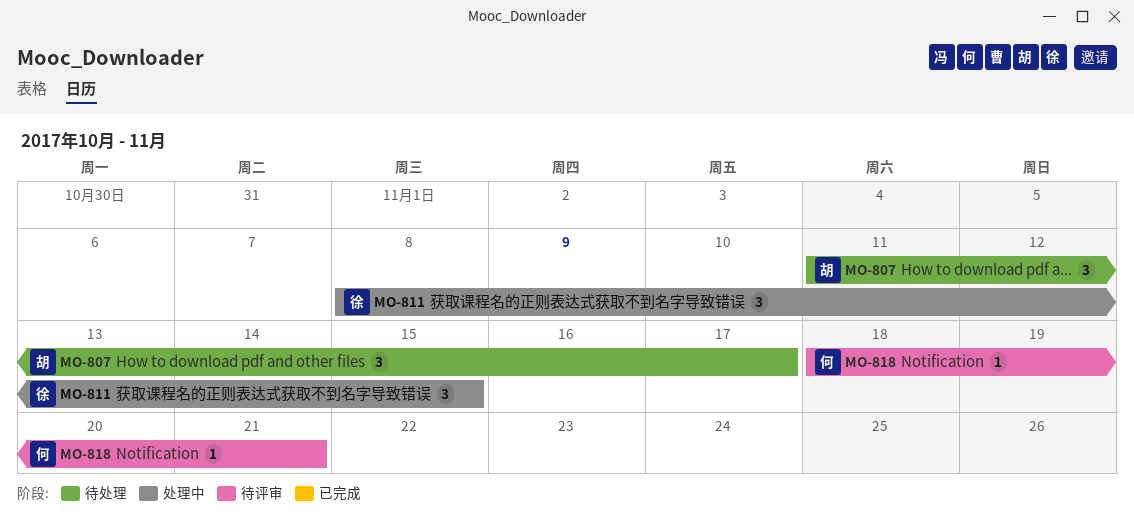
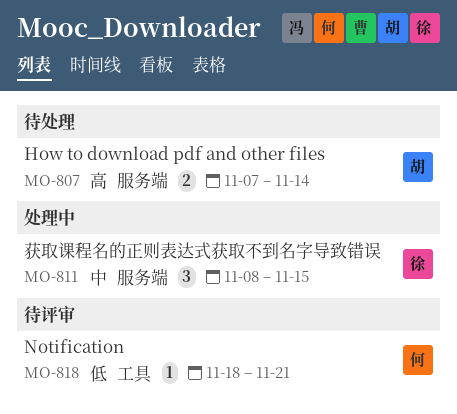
MO-807, estimate: 3 -> 2
MO-807, start: Nov 11 -> Nov 7
MO-807, due: Nov 17 -> Nov 14

